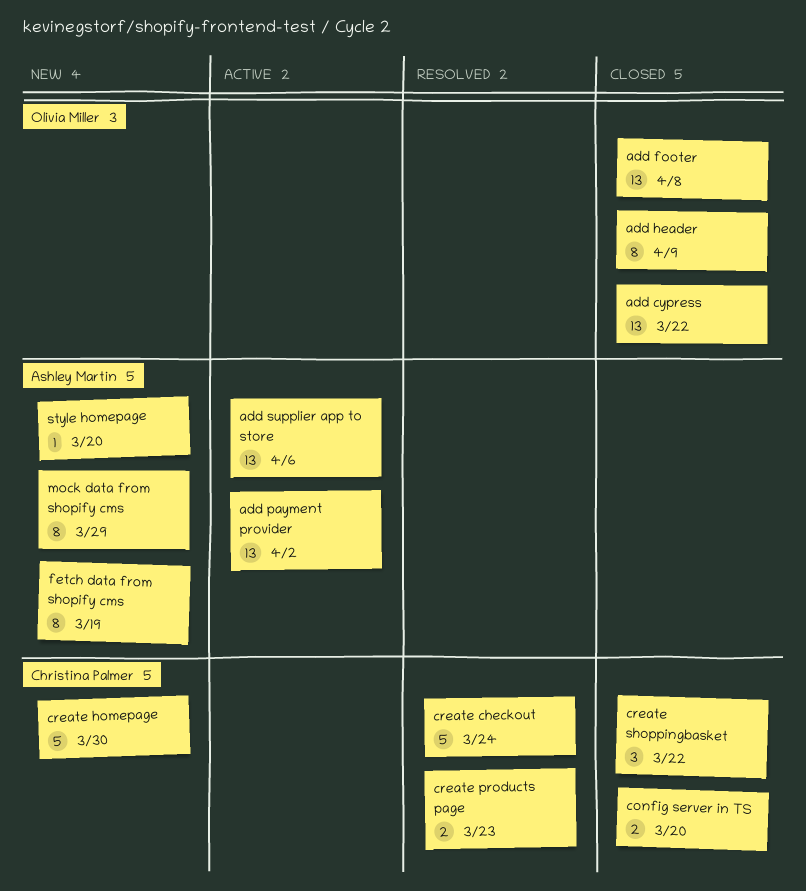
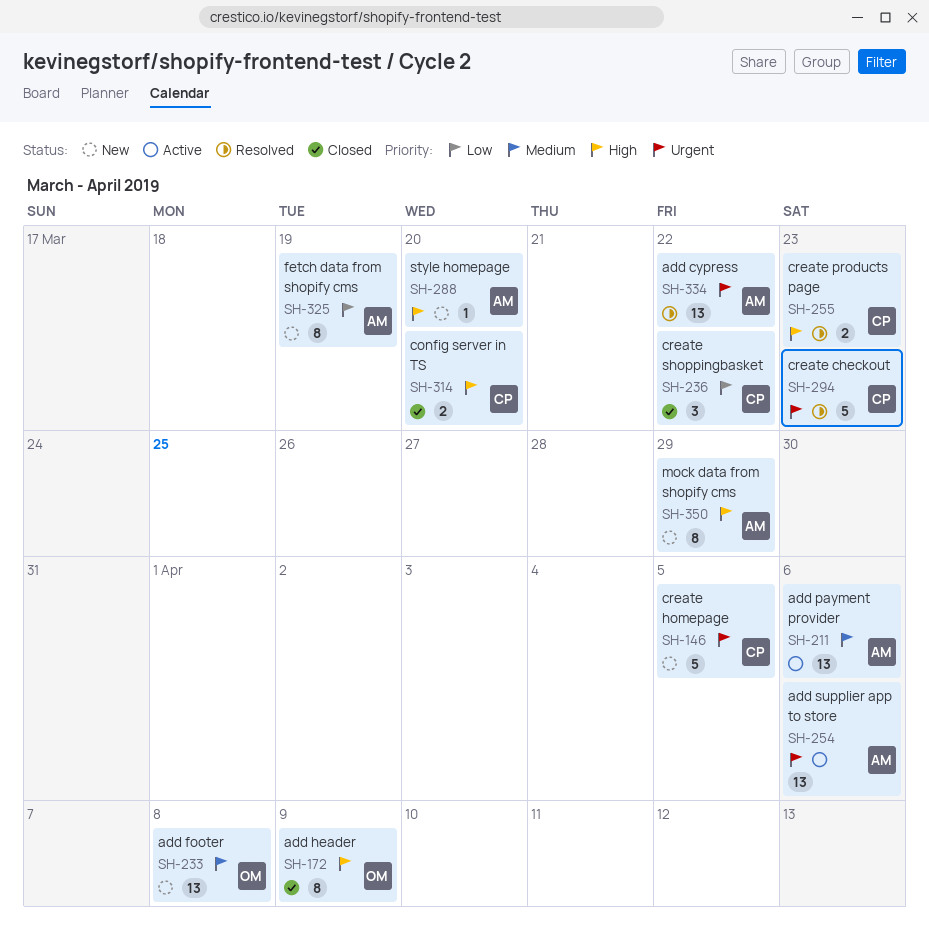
add cypress, status: Closed -> Resolved
add cypress, owner: Olivia Miller -> Ashley Martin
add footer, status: Closed -> New
add payment provider, due: Apr 2 -> Apr 6
create checkout, due: Mar 24 -> Mar 23
create homepage, due: Mar 30 -> Apr 5

